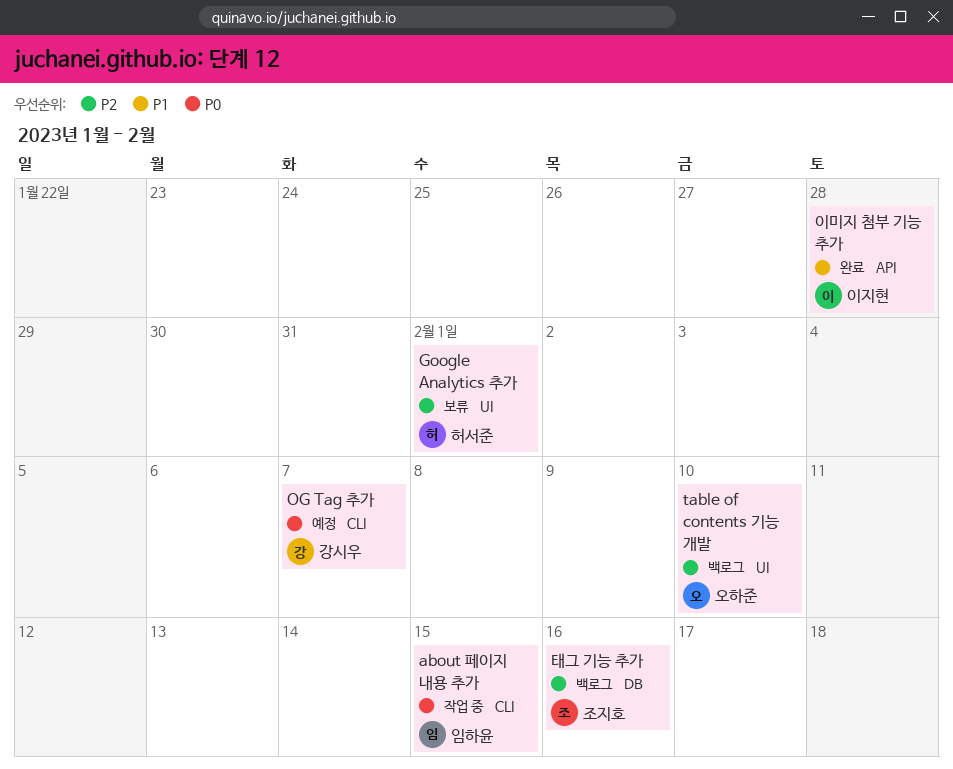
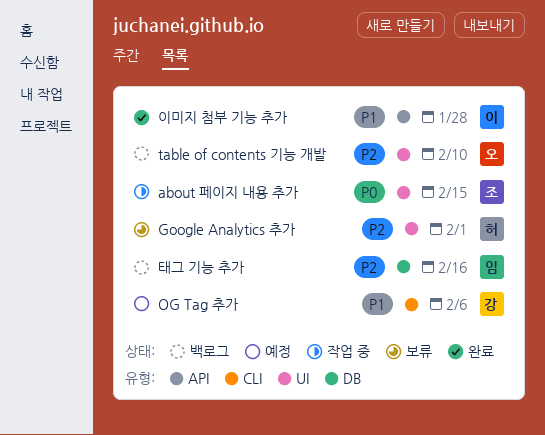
about 페이지 내용 추가, owner: 임하윤 -> 조지호
about 페이지 내용 추가, label: CLI -> UI
OG Tag 추가, priority: P0 -> P1
OG Tag 추가, due: Feb 7 -> Feb 6
태그 기능 추가, owner: 조지호 -> 임하윤

